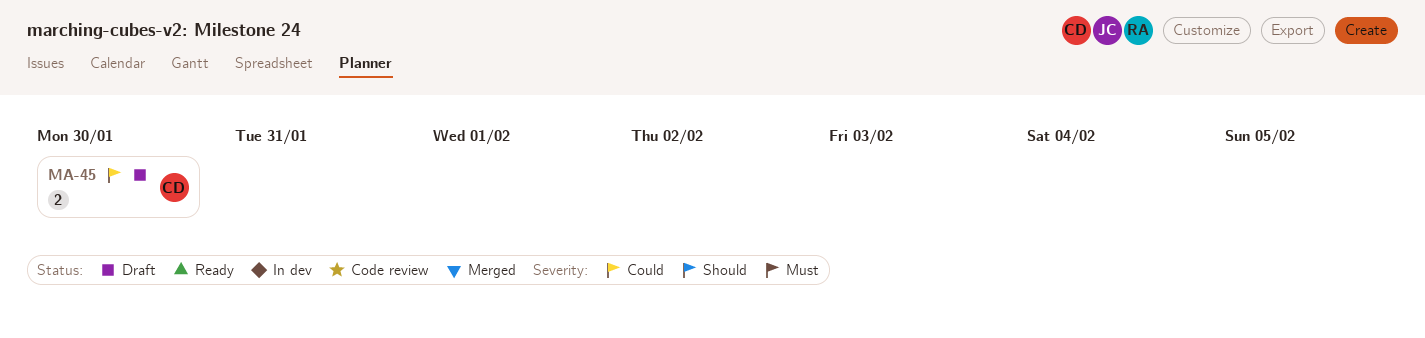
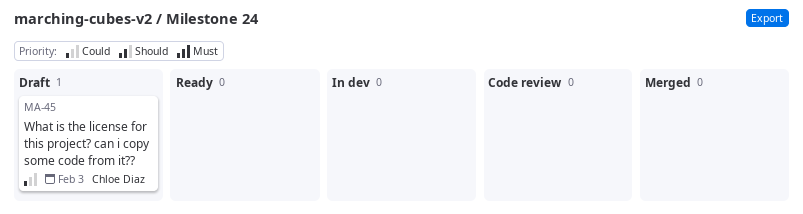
MA-45, due: Jan 30 -> Feb 3

